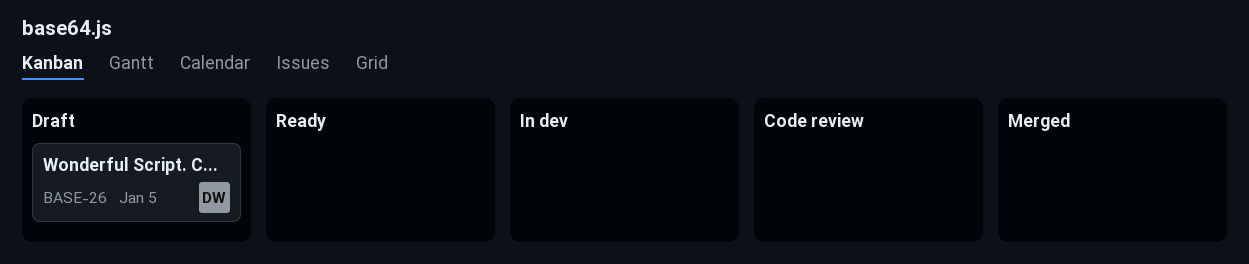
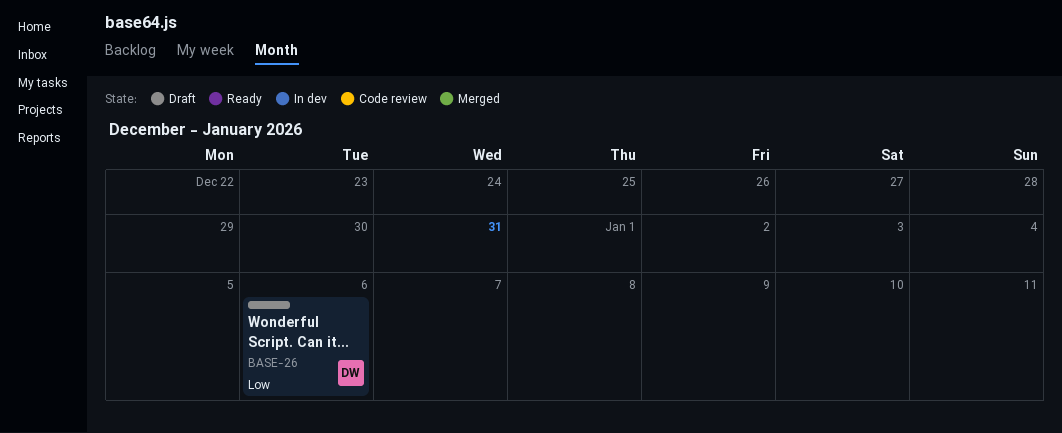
BASE-26, due: Jan 5 -> Jan 6

